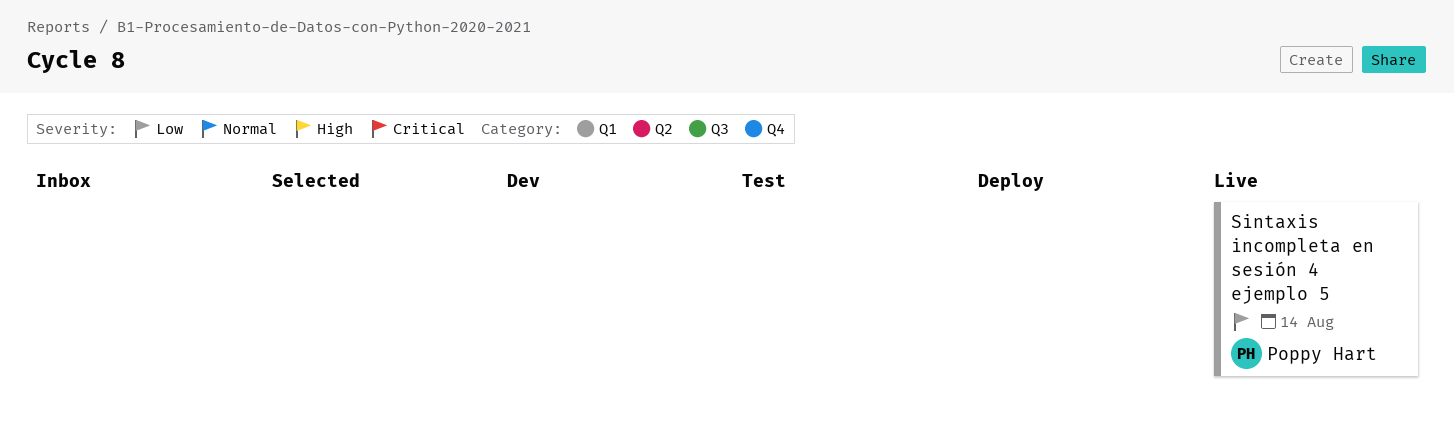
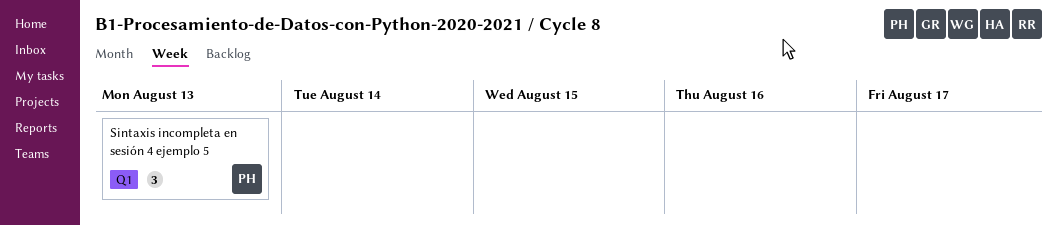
Sintaxis incompleta en sesión 4 ejemplo 5, due: Aug 14 -> Aug 13

